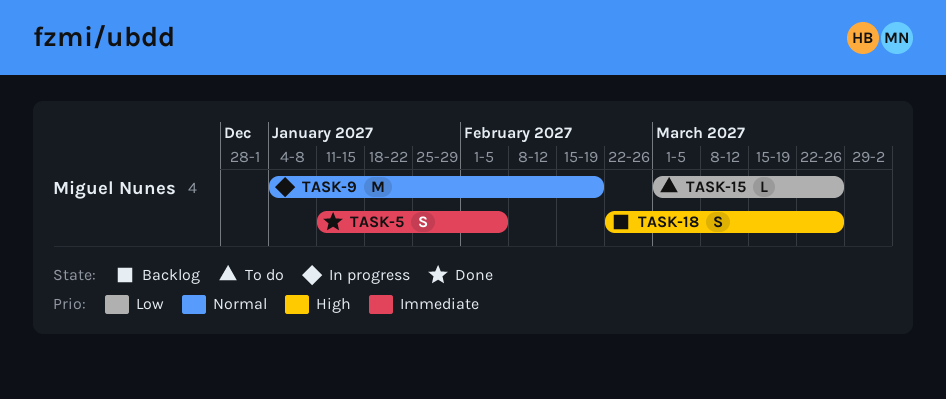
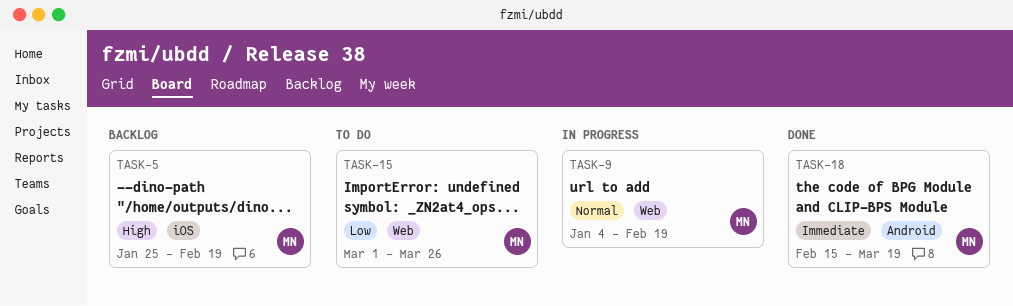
TASK-5, status: Done -> Backlog
TASK-5, priority: Immediate -> High
TASK-5, start: Jan 11 -> Jan 25
TASK-5, due: Feb 5 -> Feb 19
TASK-18, status: Backlog -> Done
TASK-18, priority: High -> Immediate
TASK-18, start: Feb 22 -> Feb 15
TASK-18, due: Mar 26 -> Mar 19

